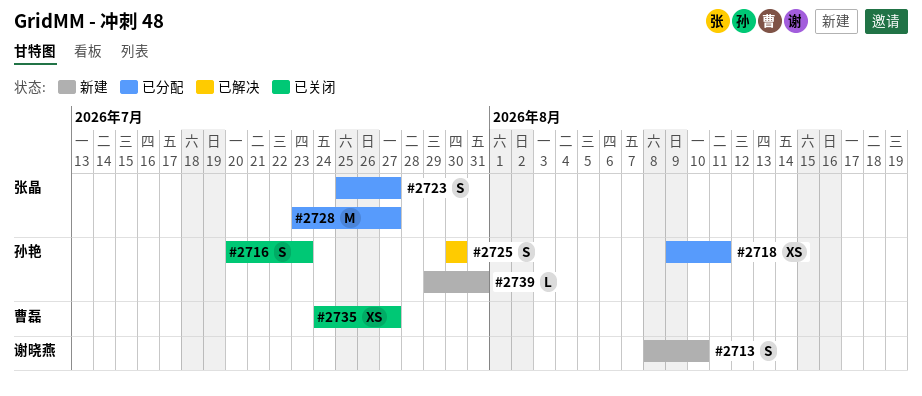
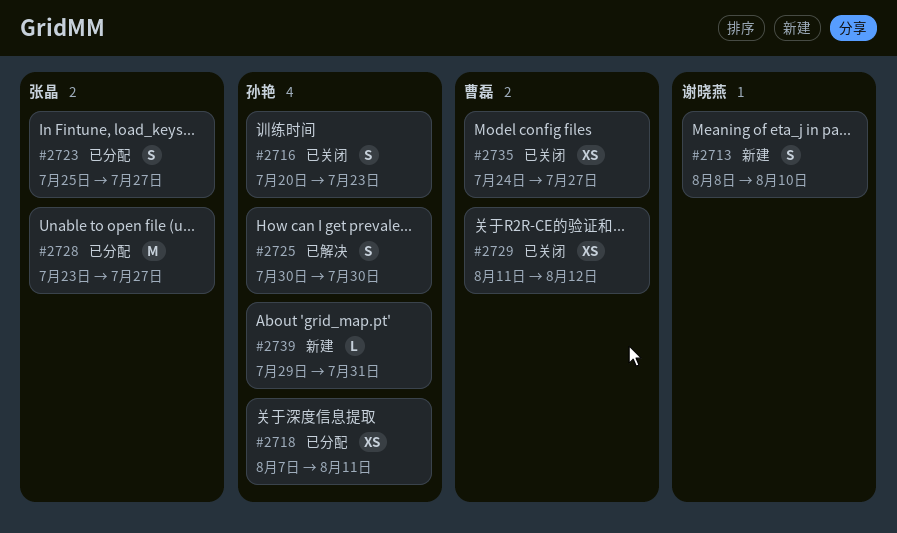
#2718, start: Aug 9 -> Aug 7
#2729: none -> present

